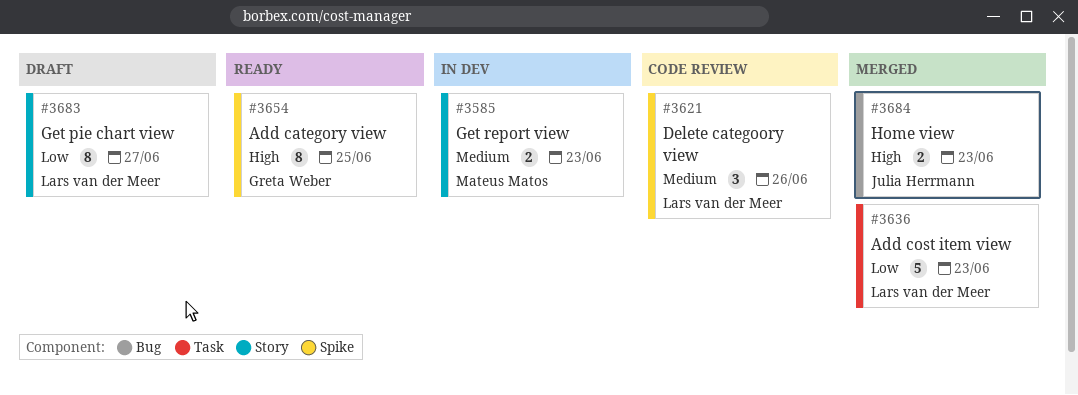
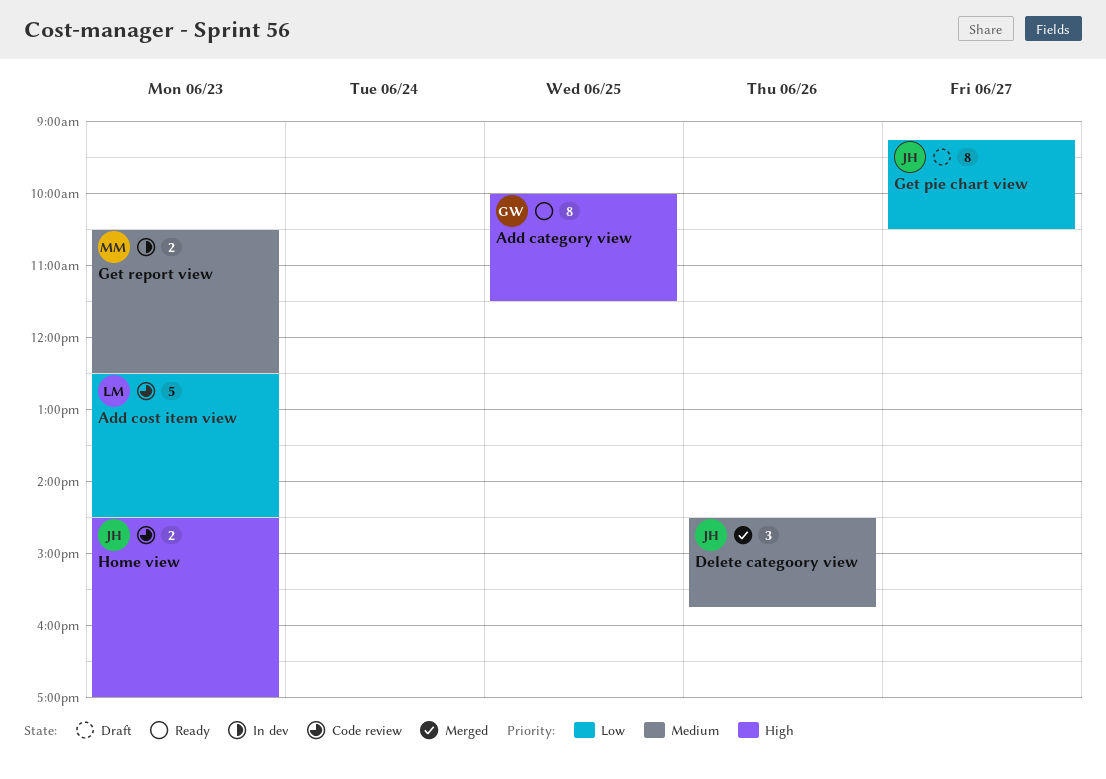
Add cost item view, status: Merged -> Code review
Delete categoory view, status: Code review -> Merged
Delete categoory view, owner: Lars van der Meer -> Julia Herrmann
Get pie chart view, owner: Lars van der Meer -> Julia Herrmann
Home view, status: Merged -> Code review

